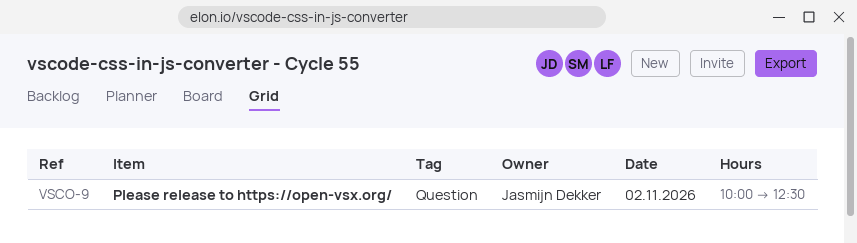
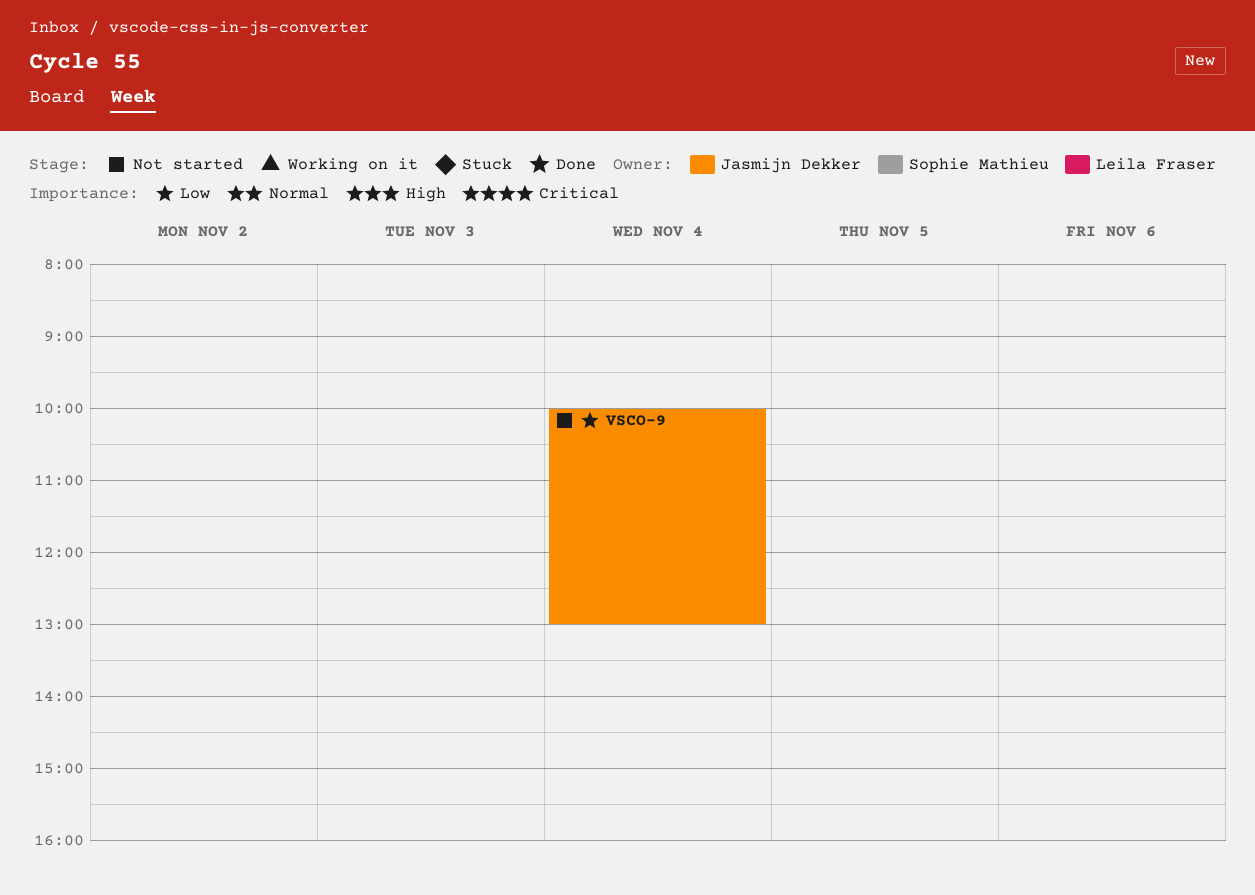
VSCO-9, day: Nov 2 -> Nov 4
VSCO-9, ends: 12:30 -> 13:00

